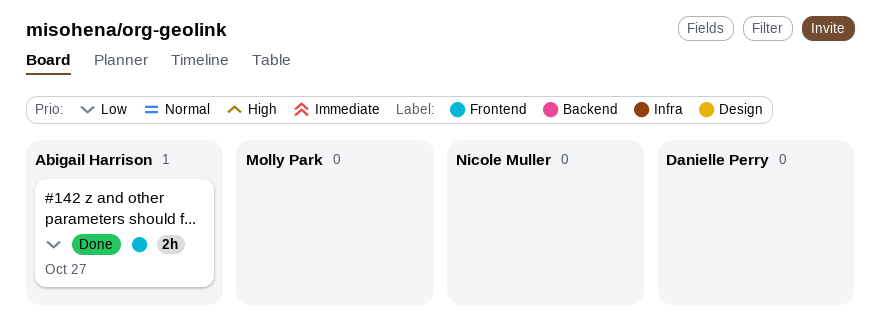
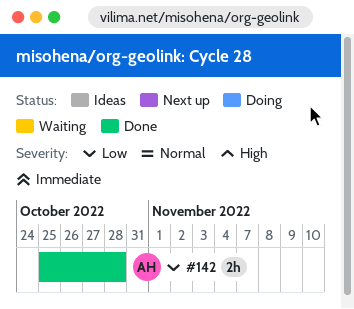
#142, due: Oct 27 -> Oct 28

